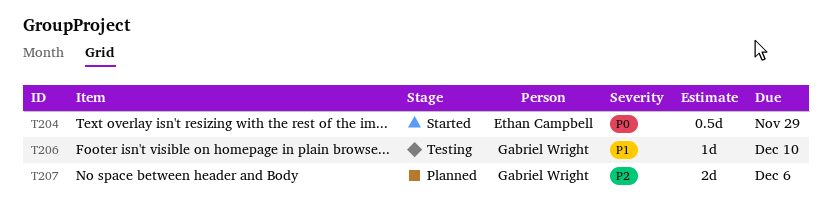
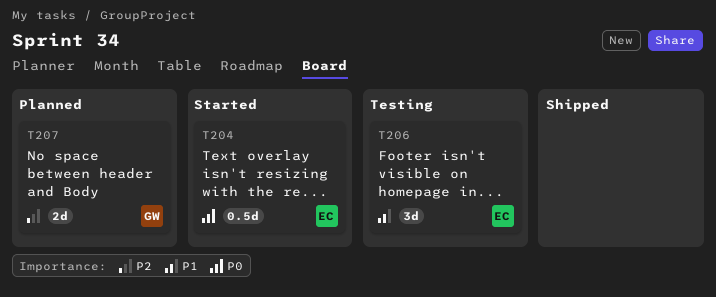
T206, owner: Gabriel Wright -> Ethan Campbell
T206, estimate: 1d -> 3d

